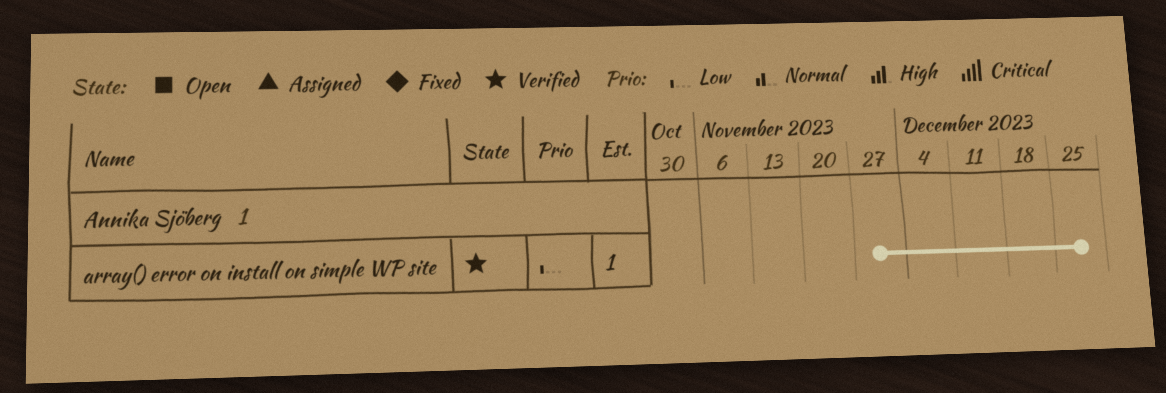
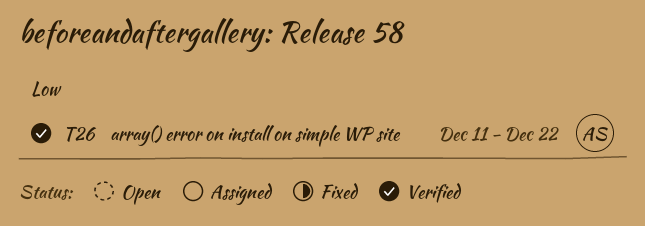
array() error on install on simple WP site, start: Nov 27 -> Dec 11
array() error on install on simple WP site, due: Dec 29 -> Dec 22

